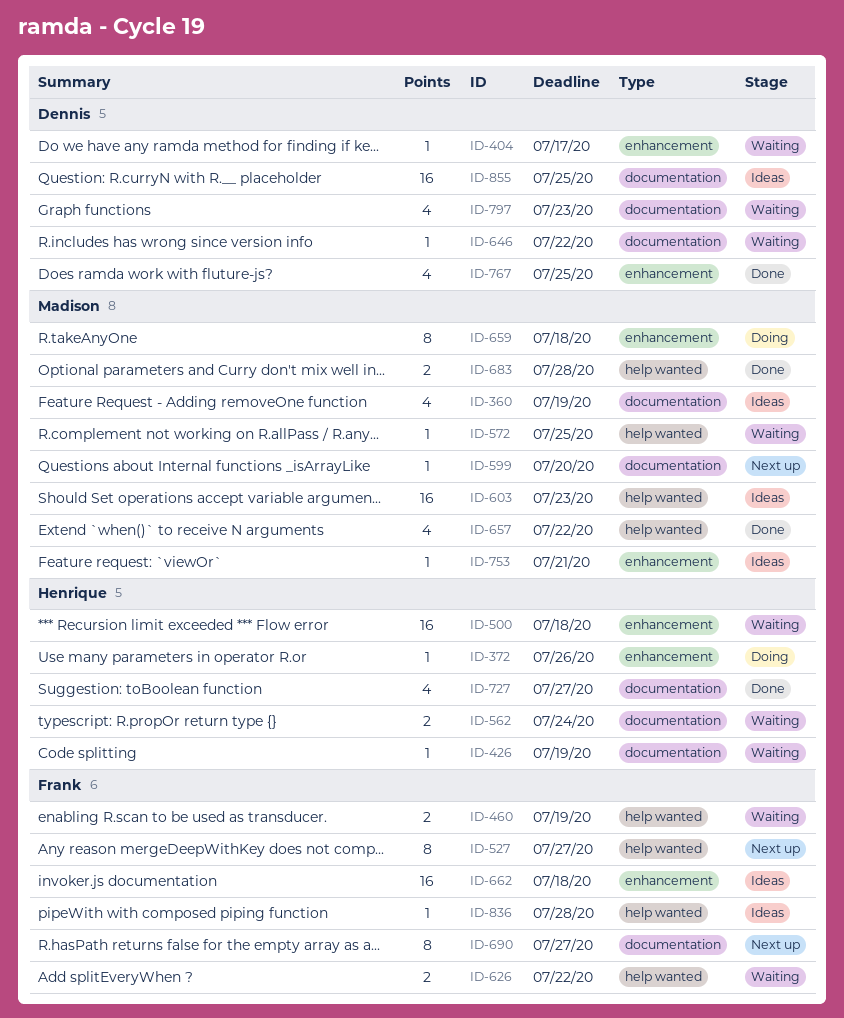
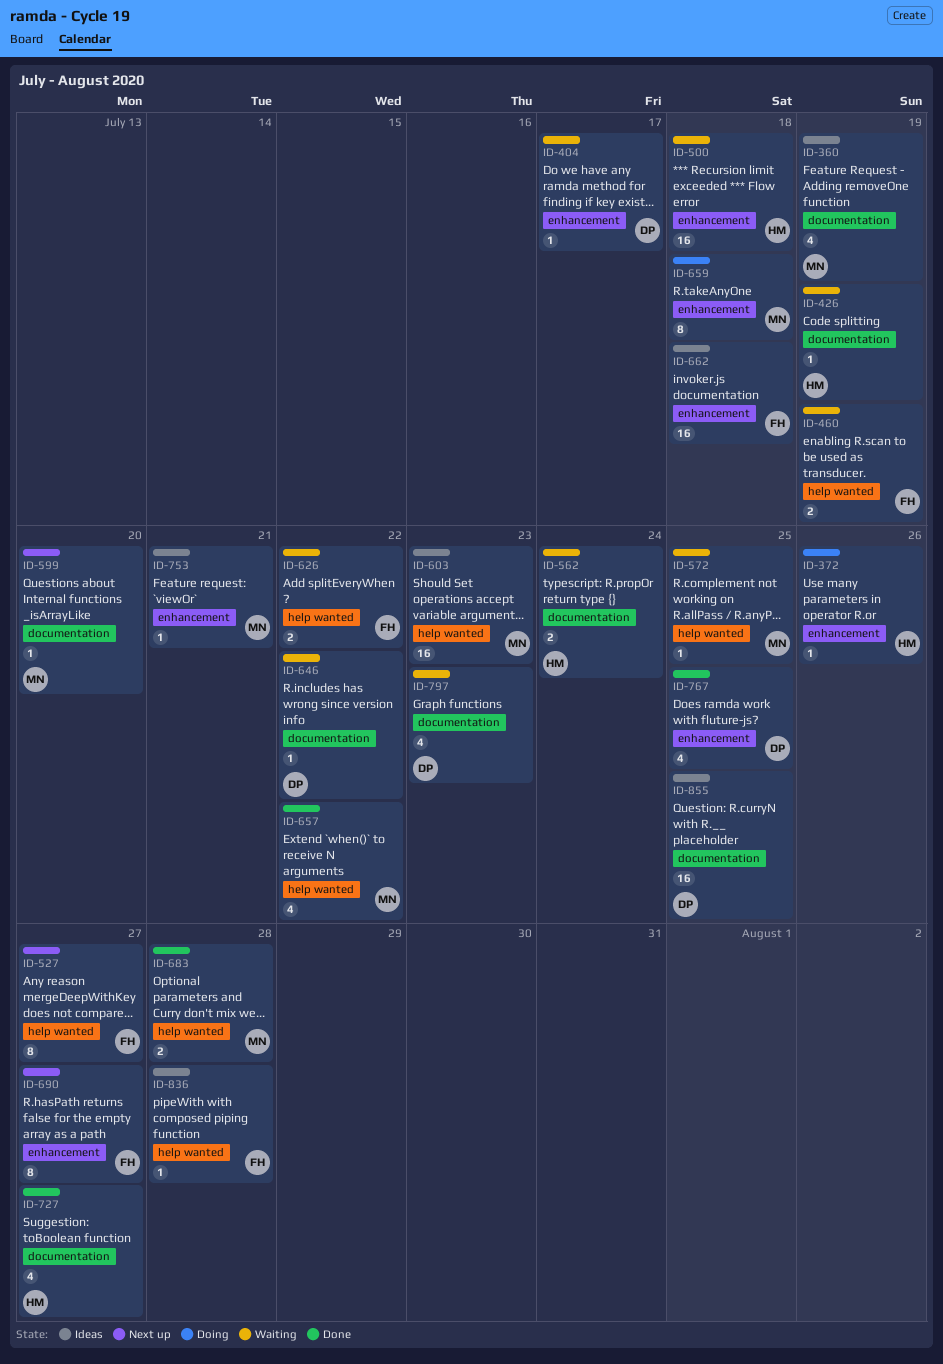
ID-690, label: documentation -> enhancement

